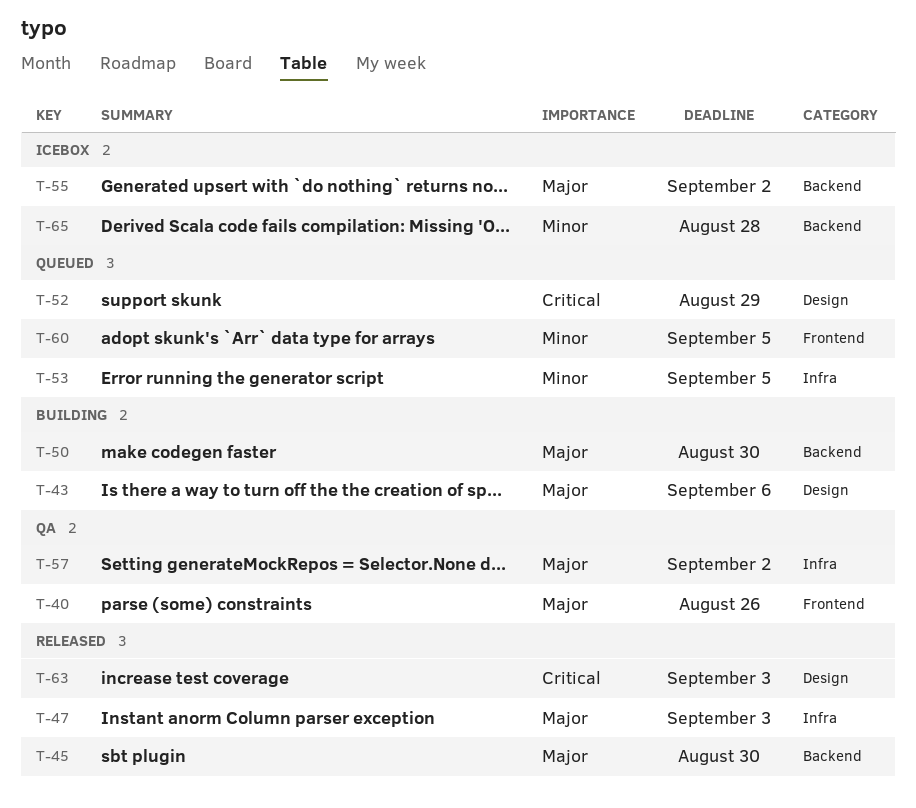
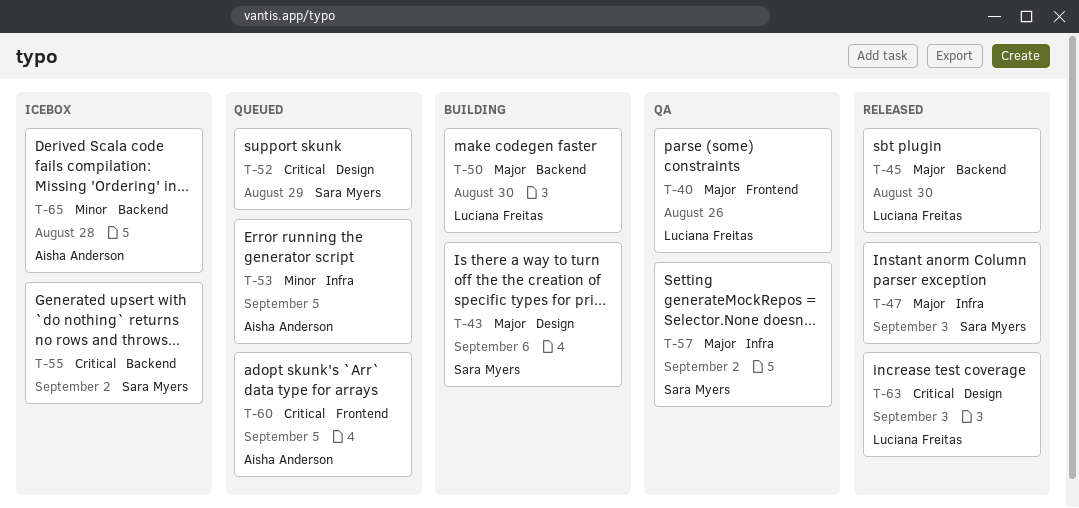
T-55, priority: Major -> Critical
T-60, priority: Minor -> Critical

